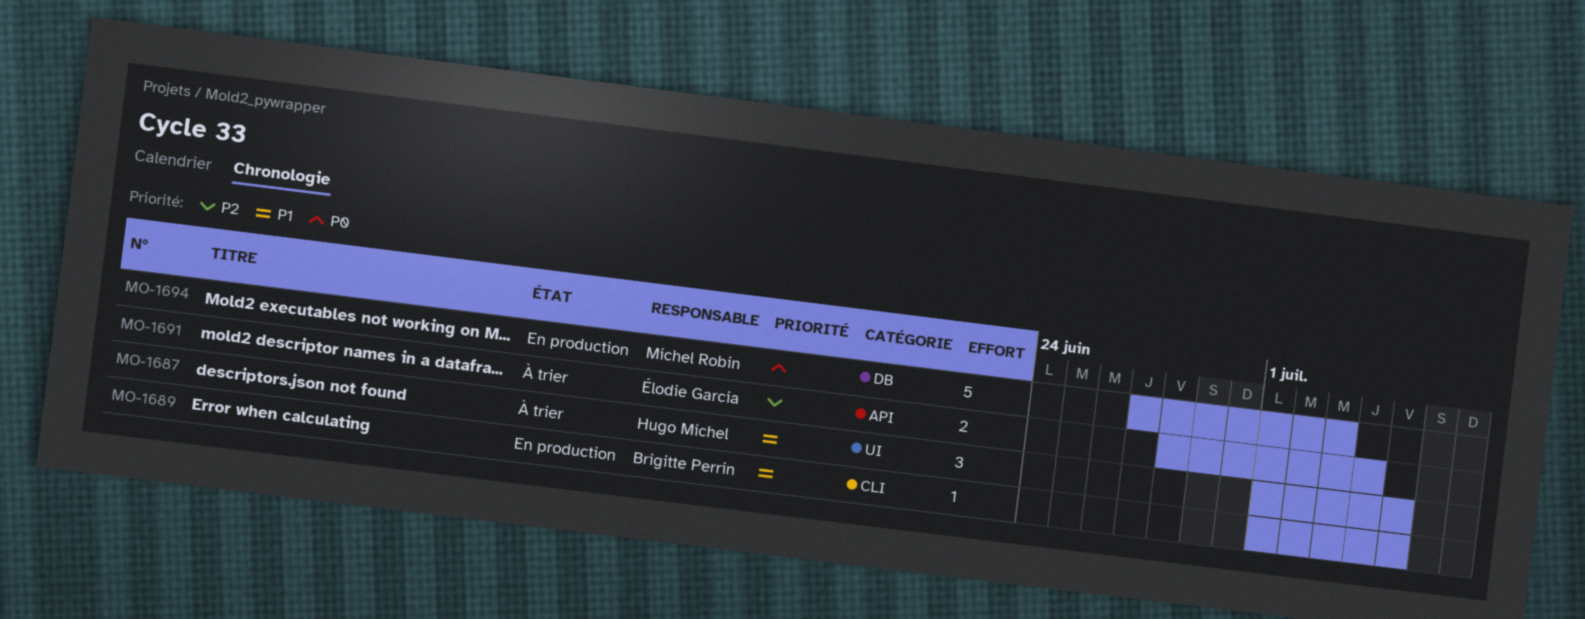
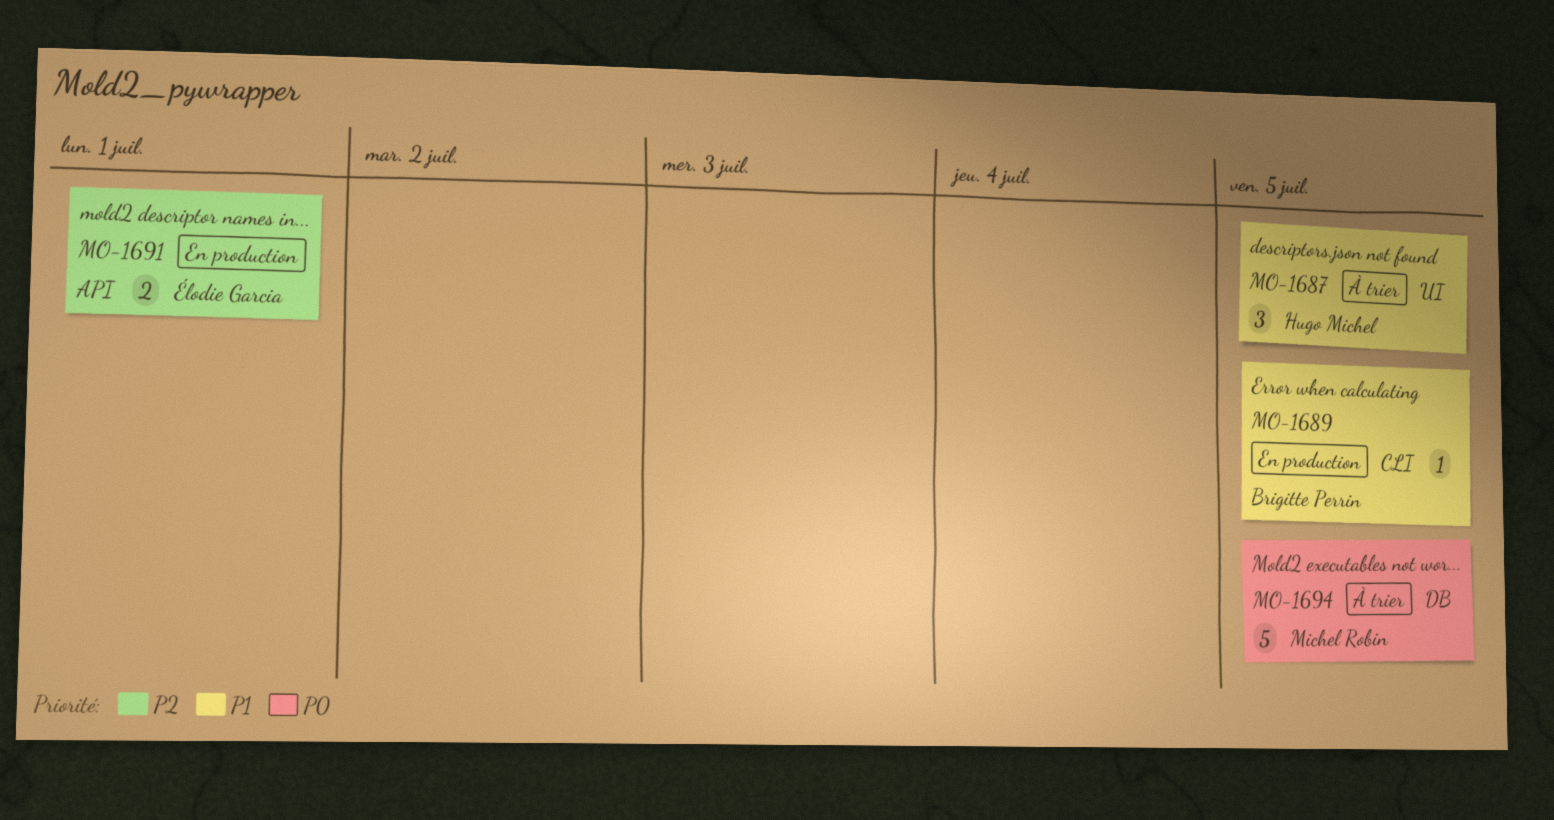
MO-1691, status: À trier -> En production
MO-1691, due: Jul 4 -> Jul 1
MO-1694, status: En production -> À trier
MO-1694, due: Jul 3 -> Jul 5

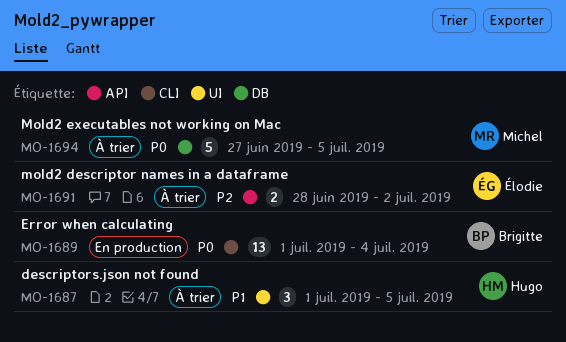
MO-1689, priority: P1 -> P0
MO-1689, estimate: 1 -> 13
MO-1689, due: Jul 5 -> Jul 4
MO-1691, status: En production -> À trier
MO-1691, due: Jul 1 -> Jul 2

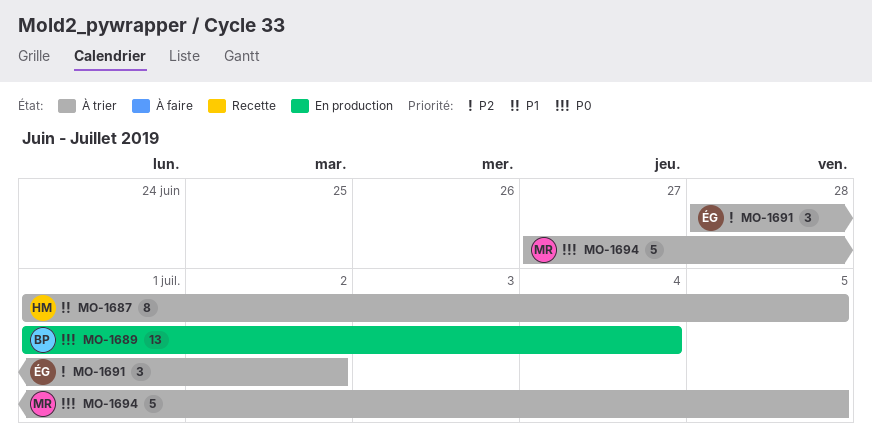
MO-1687, estimate: 3 -> 8
MO-1691, estimate: 2 -> 3

